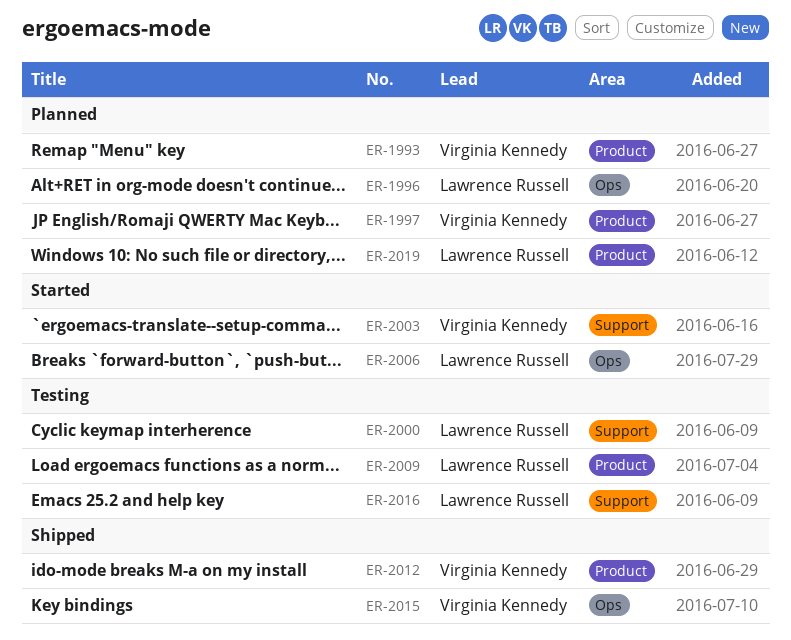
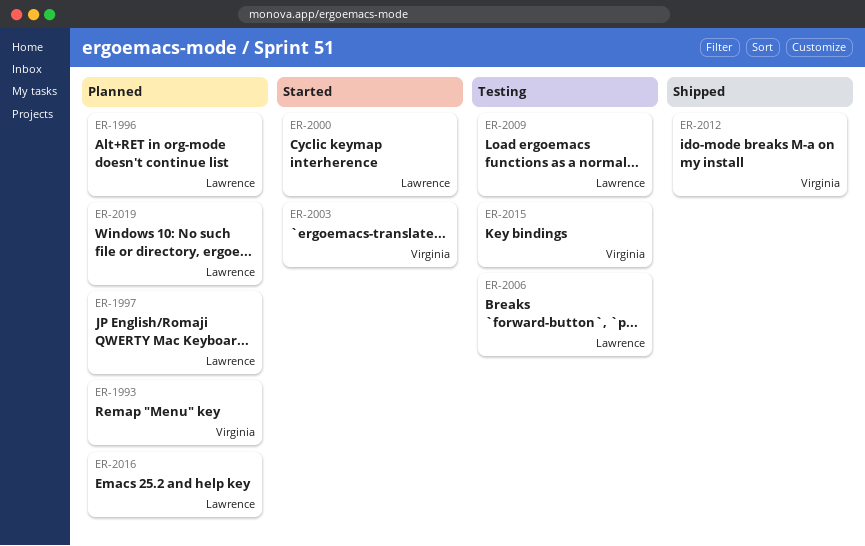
ER-1997, owner: Virginia Kennedy -> Lawrence Russell
ER-2000, status: Testing -> Started
ER-2006, status: Started -> Testing
ER-2015, status: Shipped -> Testing
ER-2016, status: Testing -> Planned

